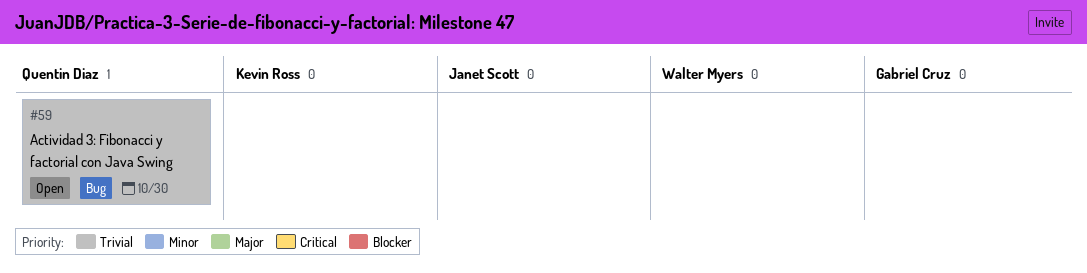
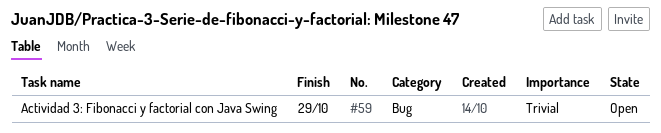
#59, due: Oct 30 -> Oct 29

